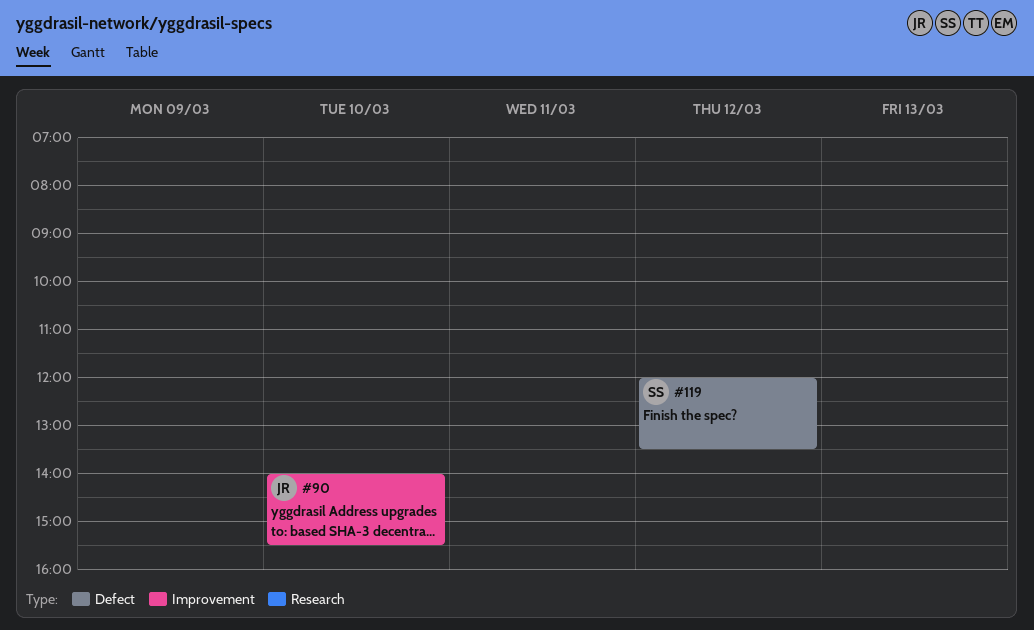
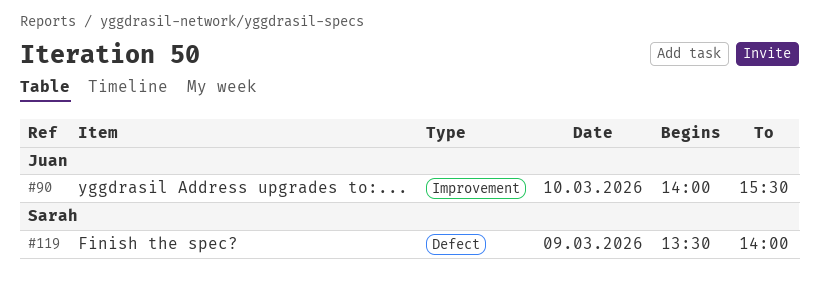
#119, day: Mar 12 -> Mar 9
#119, begins: 12:00 -> 13:30
#119, ends: 13:30 -> 14:00

